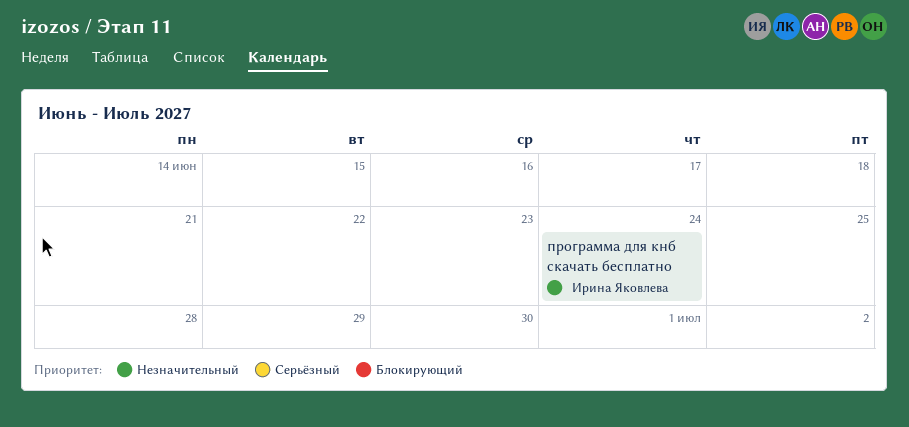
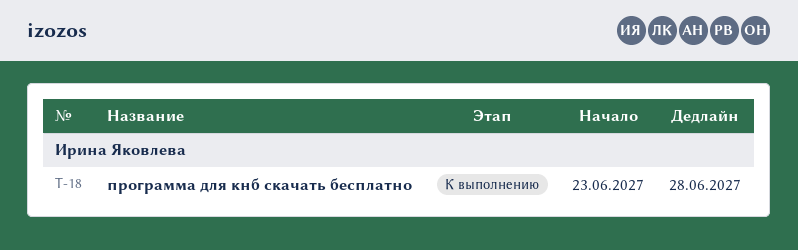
программа для кнб скачать бесплатно, due: Jun 24 -> Jun 28

